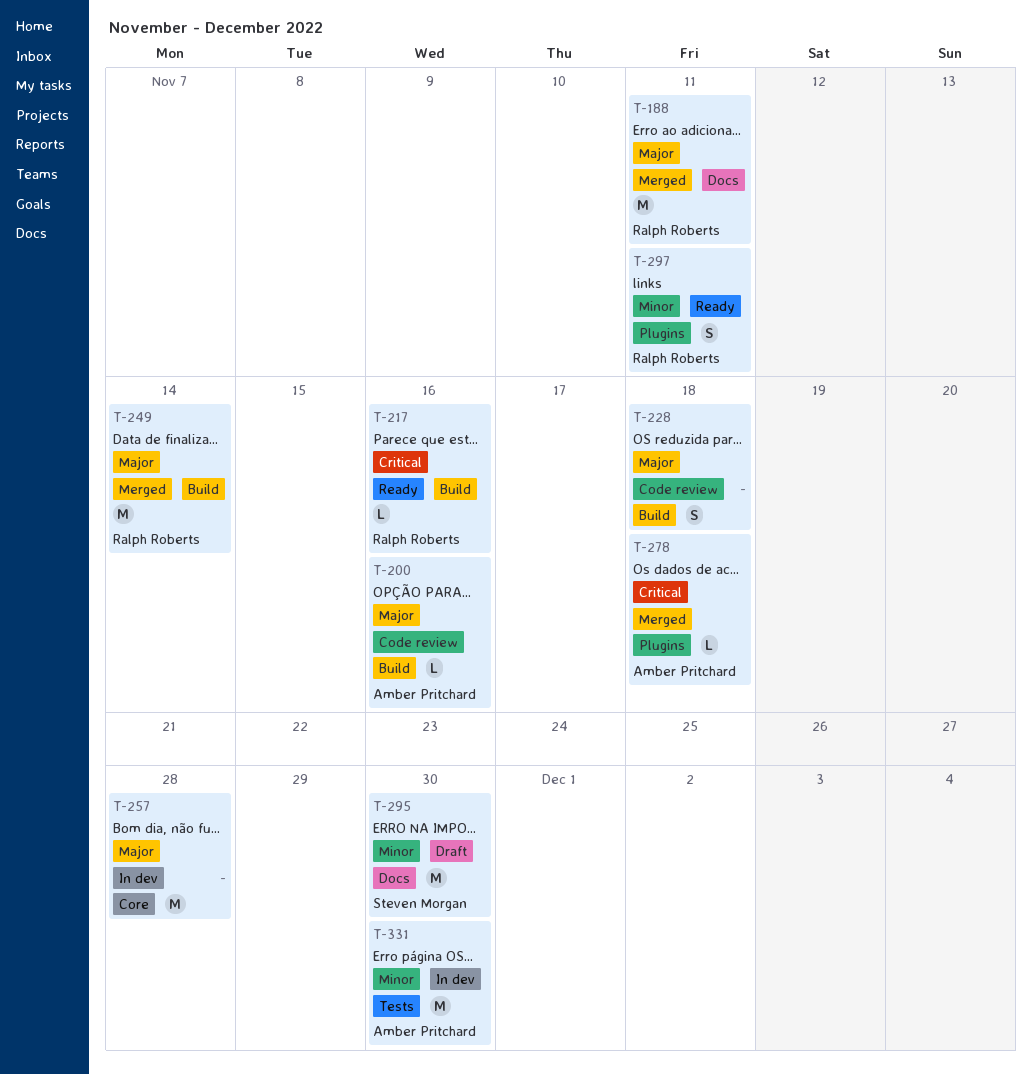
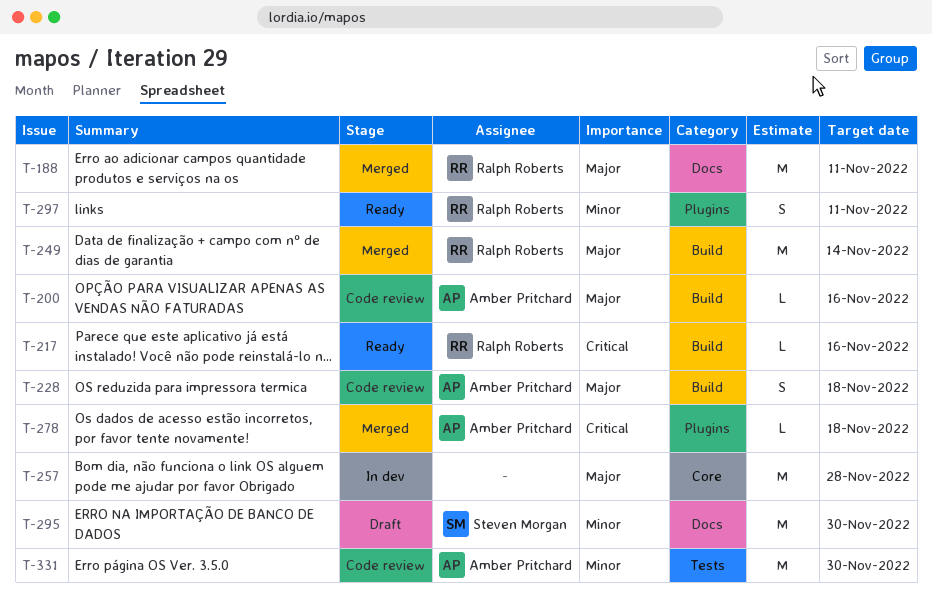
T-228, owner: none -> Amber Pritchard
T-331, status: In dev -> Code review

